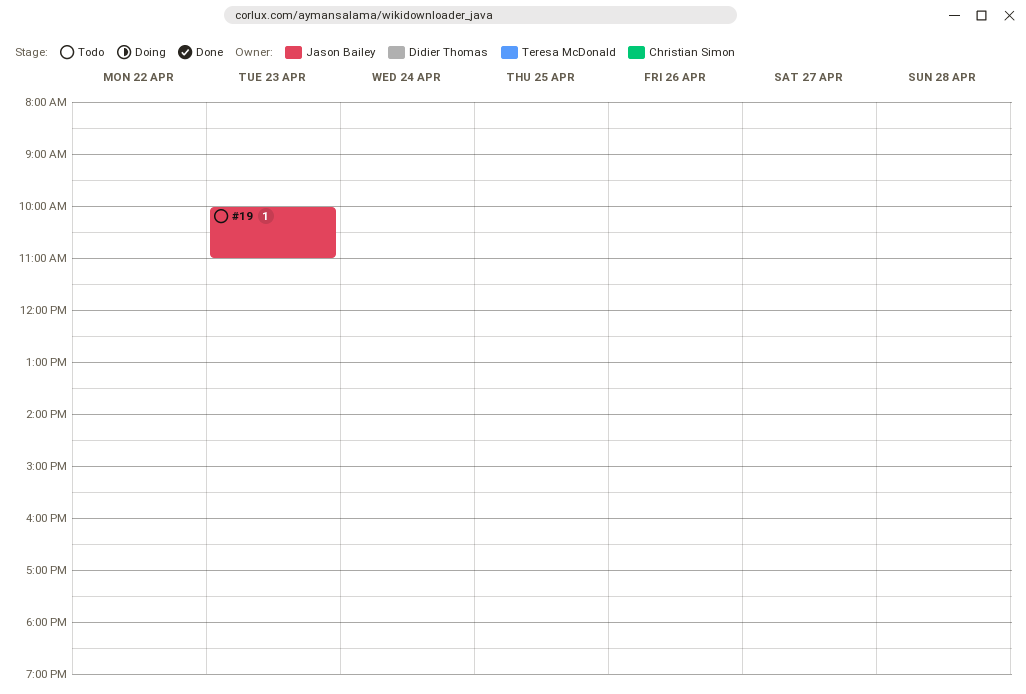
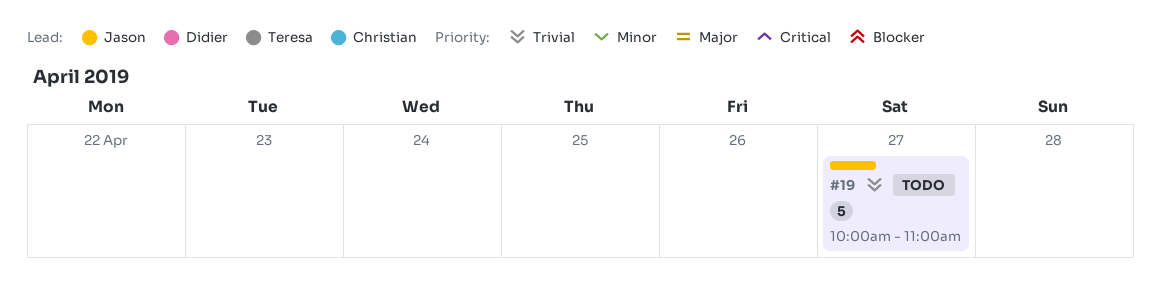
#19, estimate: 1 -> 5
#19, day: Apr 23 -> Apr 27

